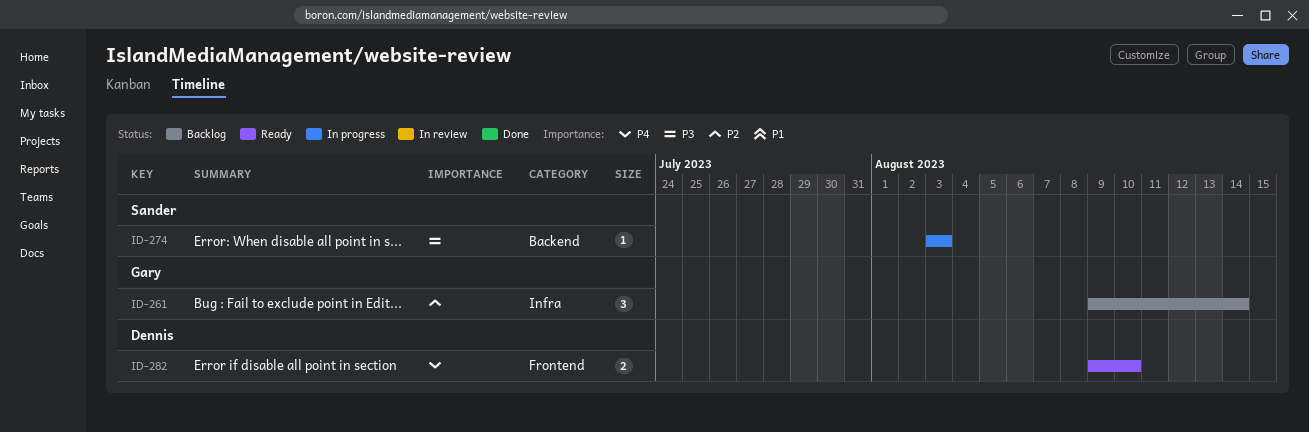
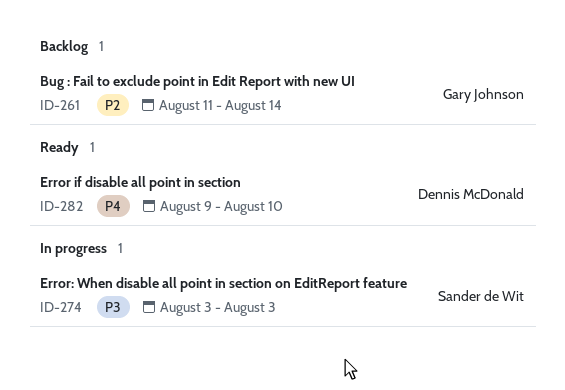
ID-261, start: Aug 9 -> Aug 11

